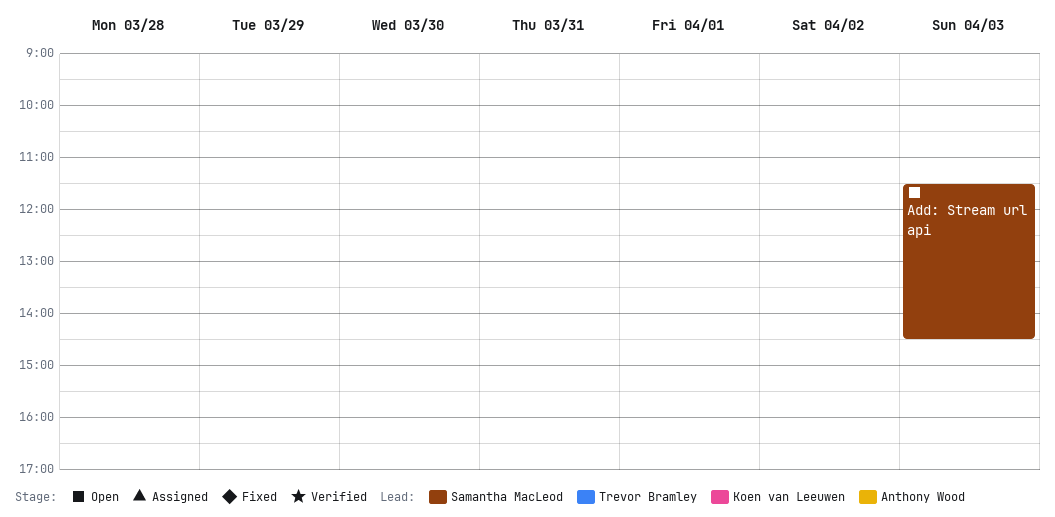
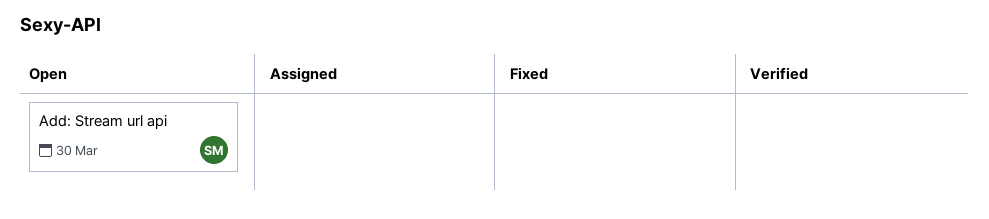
Add: Stream url api, day: Apr 3 -> Mar 30

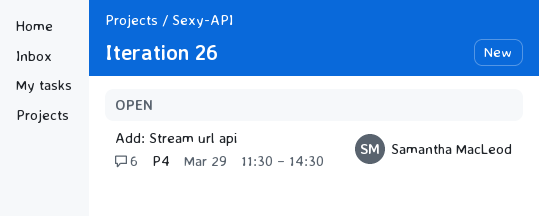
Add: Stream url api, day: Mar 30 -> Mar 29

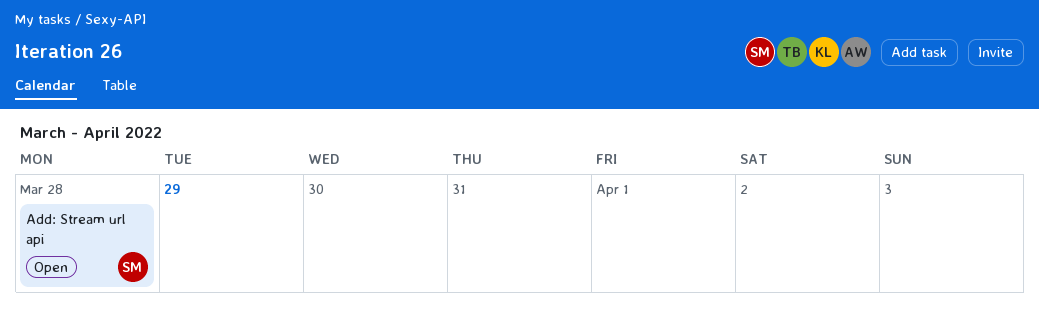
Add: Stream url api, day: Mar 29 -> Mar 28

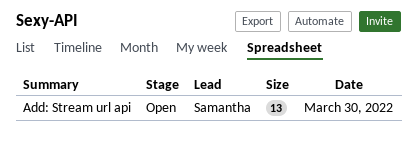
Add: Stream url api, day: Mar 28 -> Mar 30

